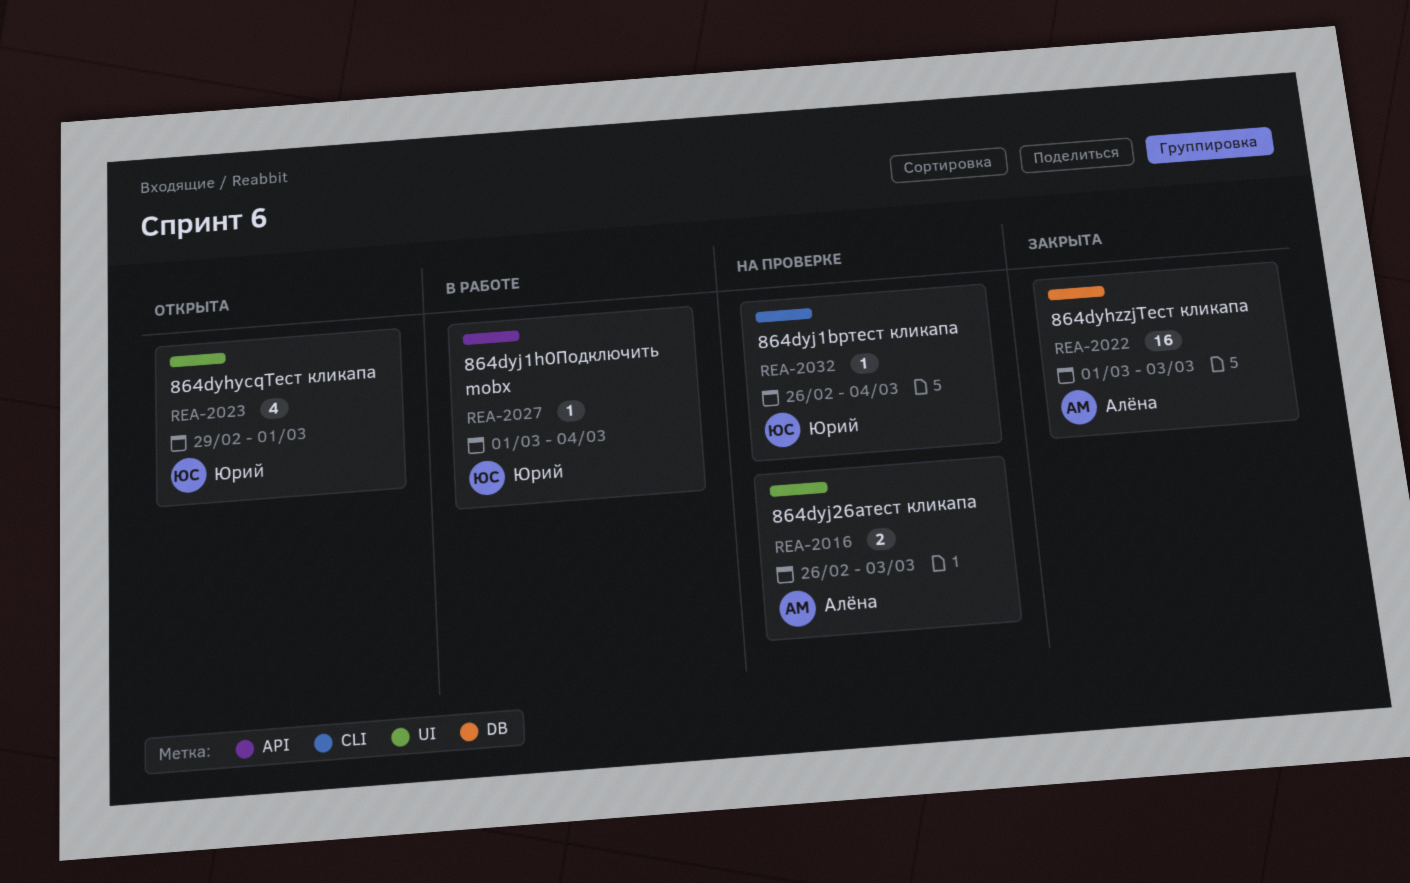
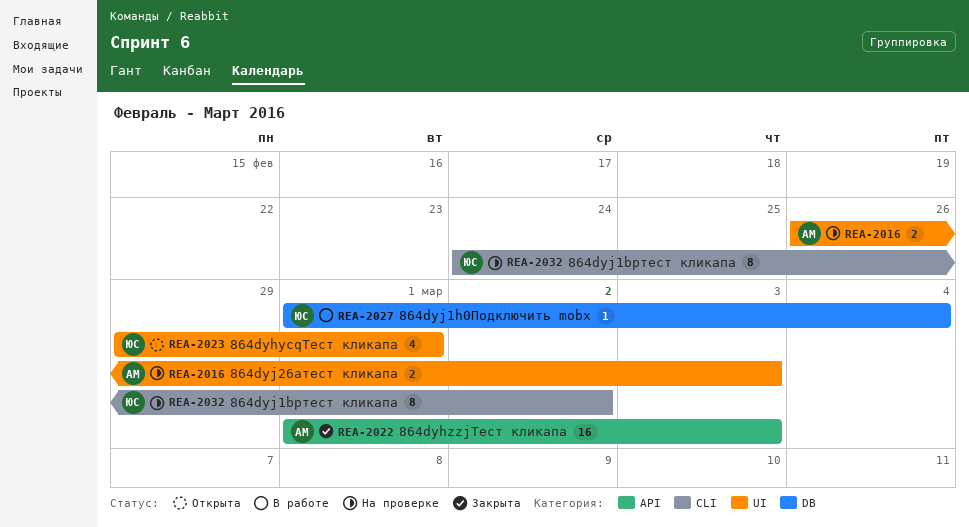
REA-2022, label: DB -> API
REA-2027, label: API -> DB
REA-2032, estimate: 1 -> 8
REA-2032, start: Feb 26 -> Feb 24
REA-2032, due: Mar 4 -> Mar 2

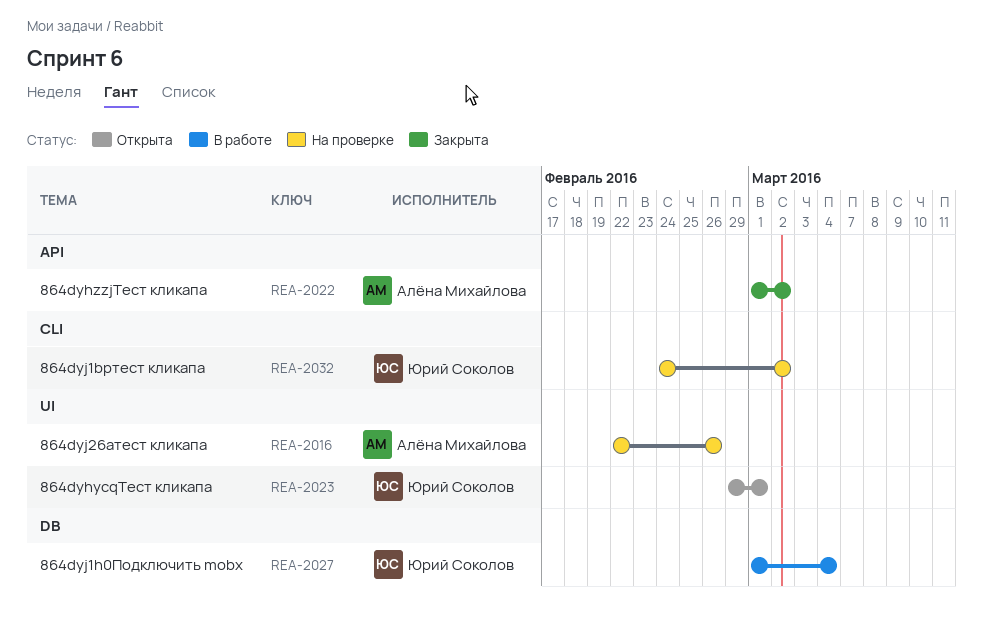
REA-2016, start: Feb 26 -> Feb 22
REA-2016, due: Mar 3 -> Feb 26
REA-2022, due: Mar 3 -> Mar 2

